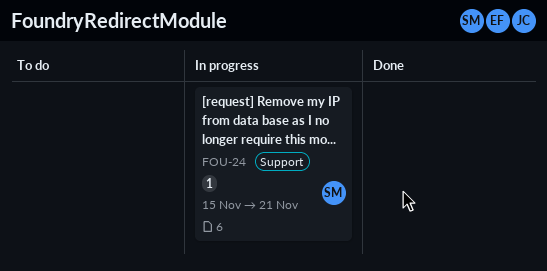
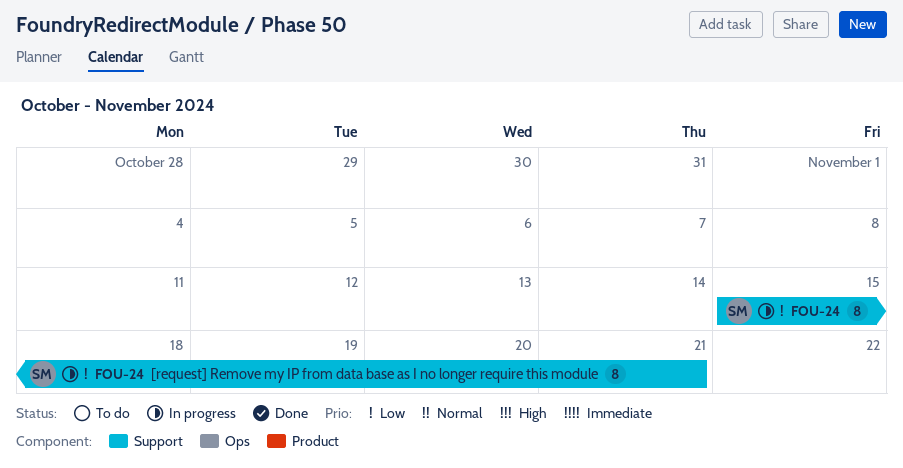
FOU-24, estimate: 1 -> 8

